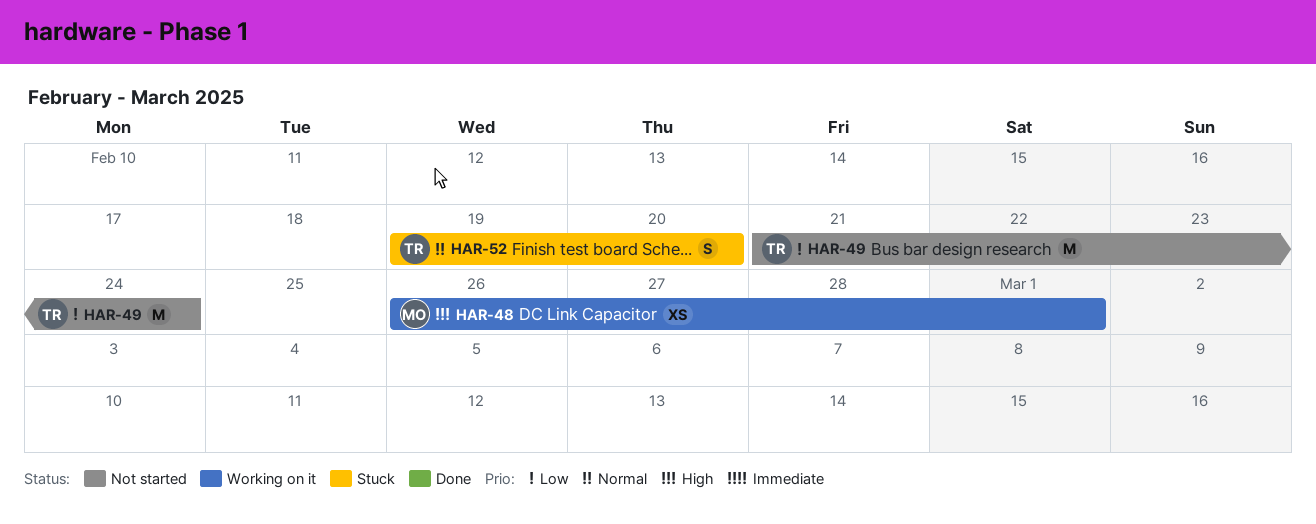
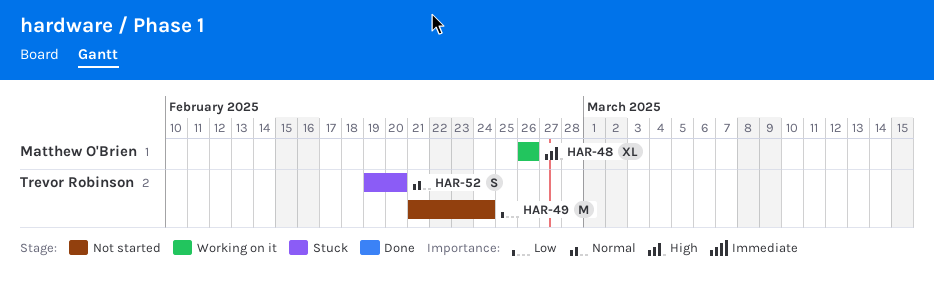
HAR-48, estimate: XS -> XL
HAR-48, due: Mar 1 -> Feb 26

